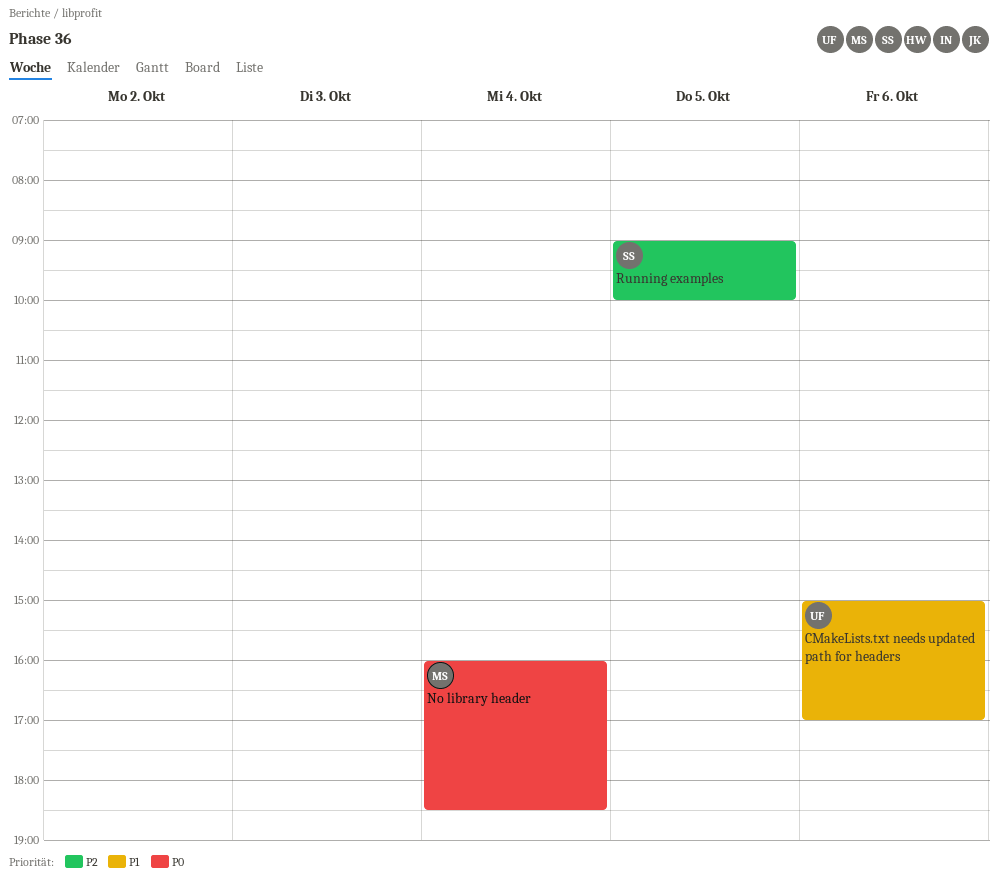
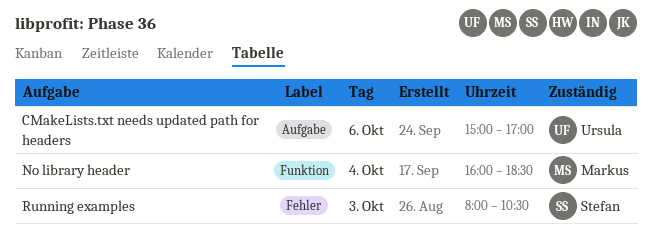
Running examples, day: Oct 5 -> Oct 3
Running examples, begins: 09:00 -> 08:00
Running examples, ends: 10:00 -> 10:30

